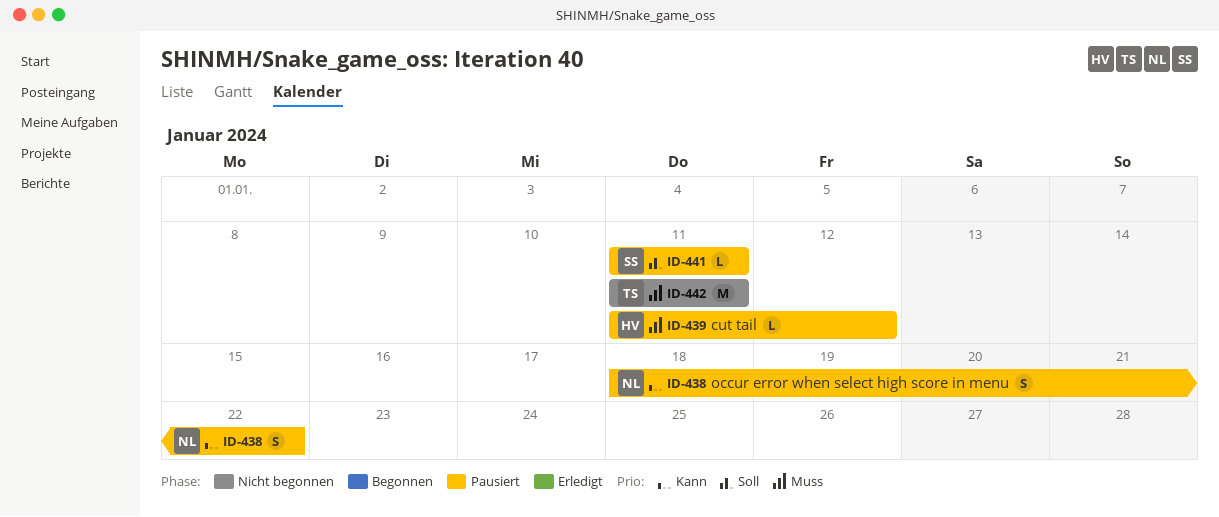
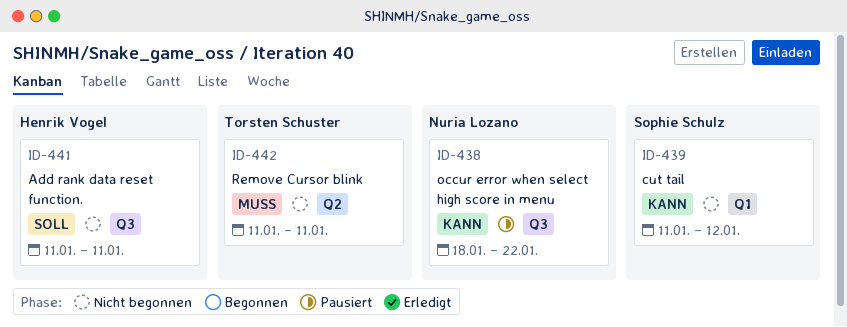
ID-439, status: Pausiert -> Nicht begonnen
ID-439, owner: Henrik Vogel -> Sophie Schulz
ID-439, priority: Muss -> Kann
ID-441, status: Pausiert -> Nicht begonnen
ID-441, owner: Sophie Schulz -> Henrik Vogel

